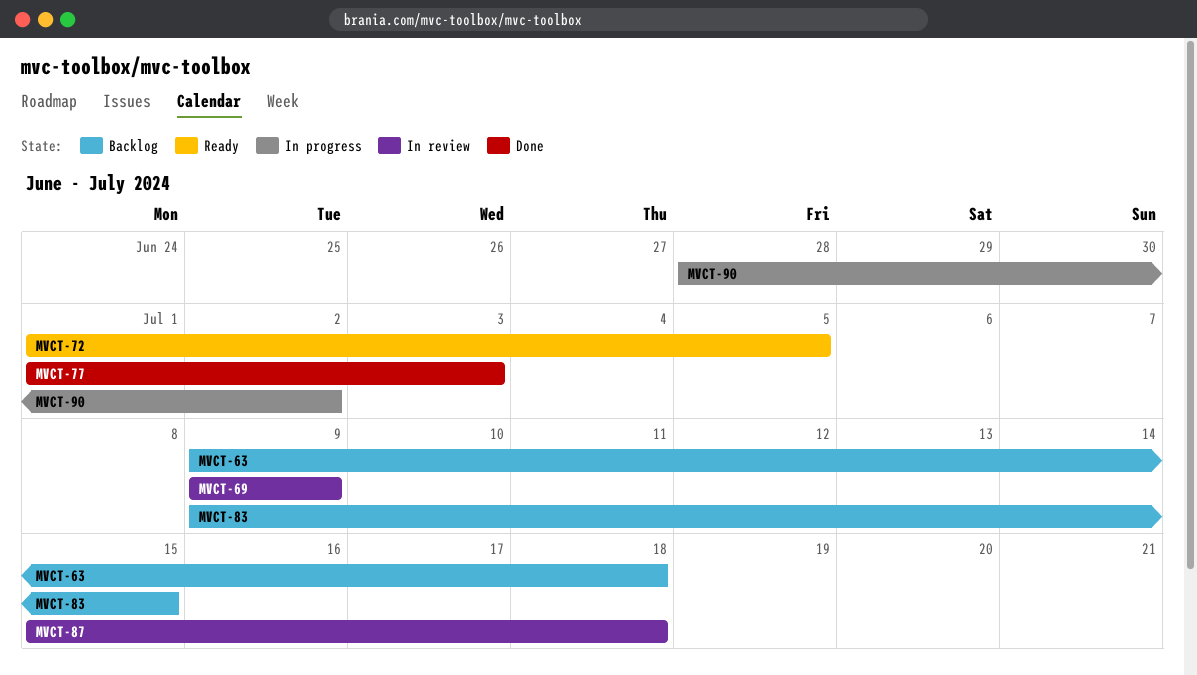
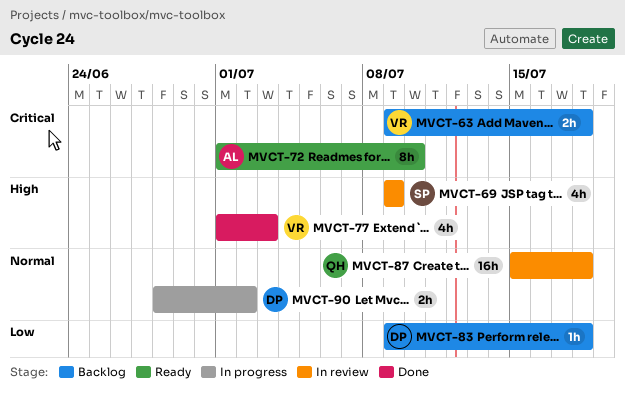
MVCT-72, due: Jul 5 -> Jul 10
MVCT-83, due: Jul 15 -> Jul 18

